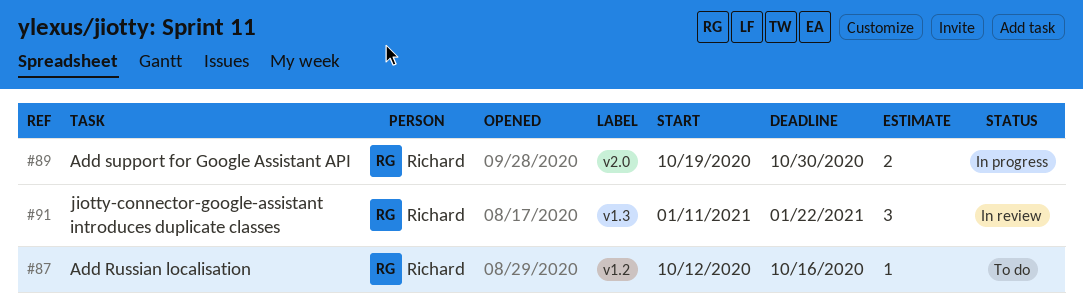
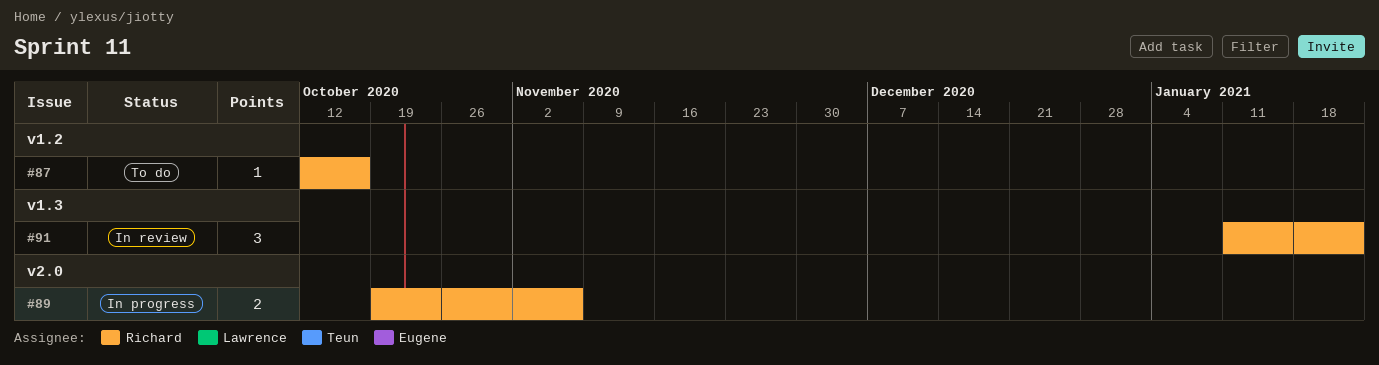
#89, due: Oct 30 -> Nov 6

